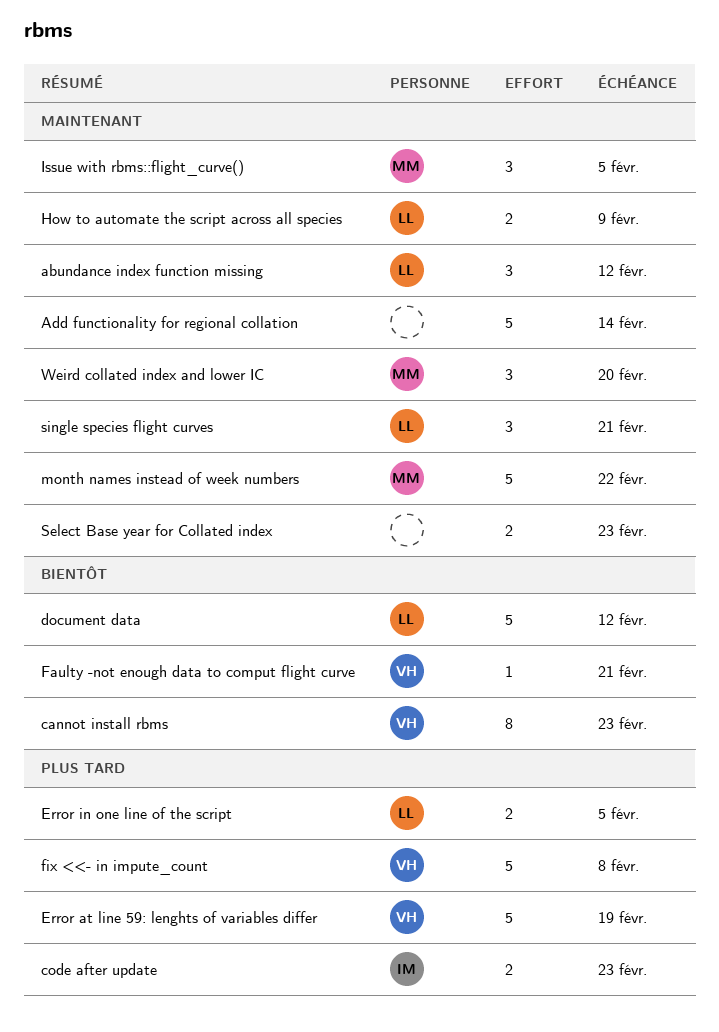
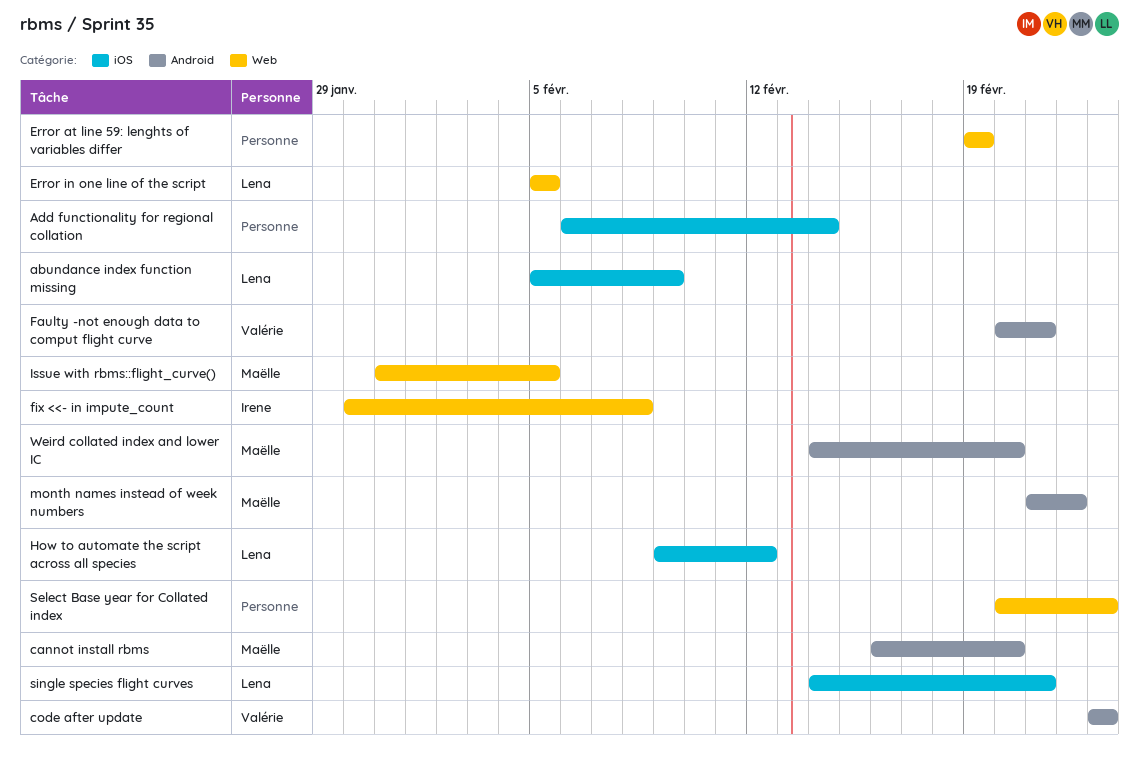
abundance index function missing, due: Feb 12 -> Feb 9
cannot install rbms, owner: Valérie -> Maëlle
cannot install rbms, due: Feb 23 -> Feb 20
code after update, owner: Irene -> Valérie
document data: present -> none
Error at line 59: lenghts of variables differ, owner: Valérie -> none
fix <<- in impute_count, owner: Valérie -> Irene
How to automate the script across all species, due: Feb 9 -> Feb 12

